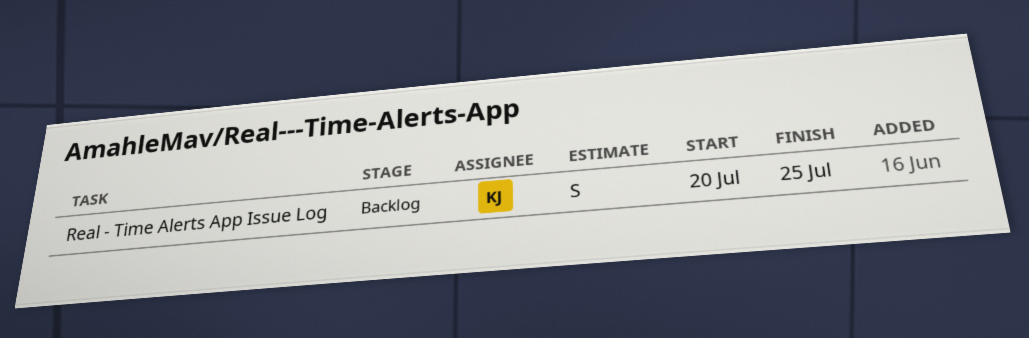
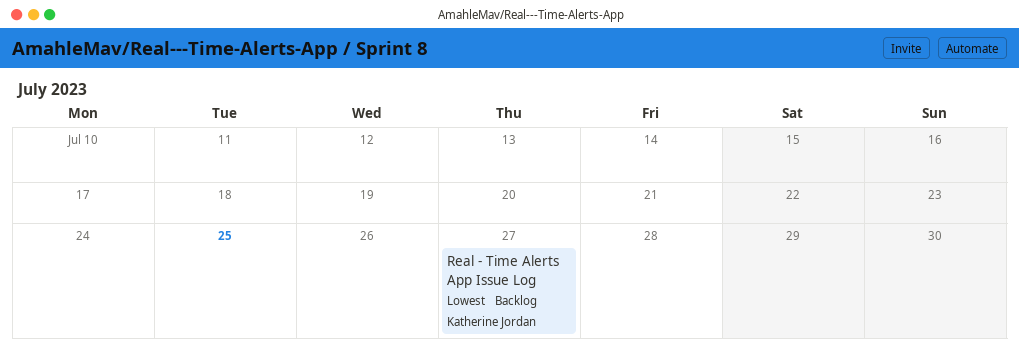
Real - Time Alerts App Issue Log, due: Jul 25 -> Jul 27

